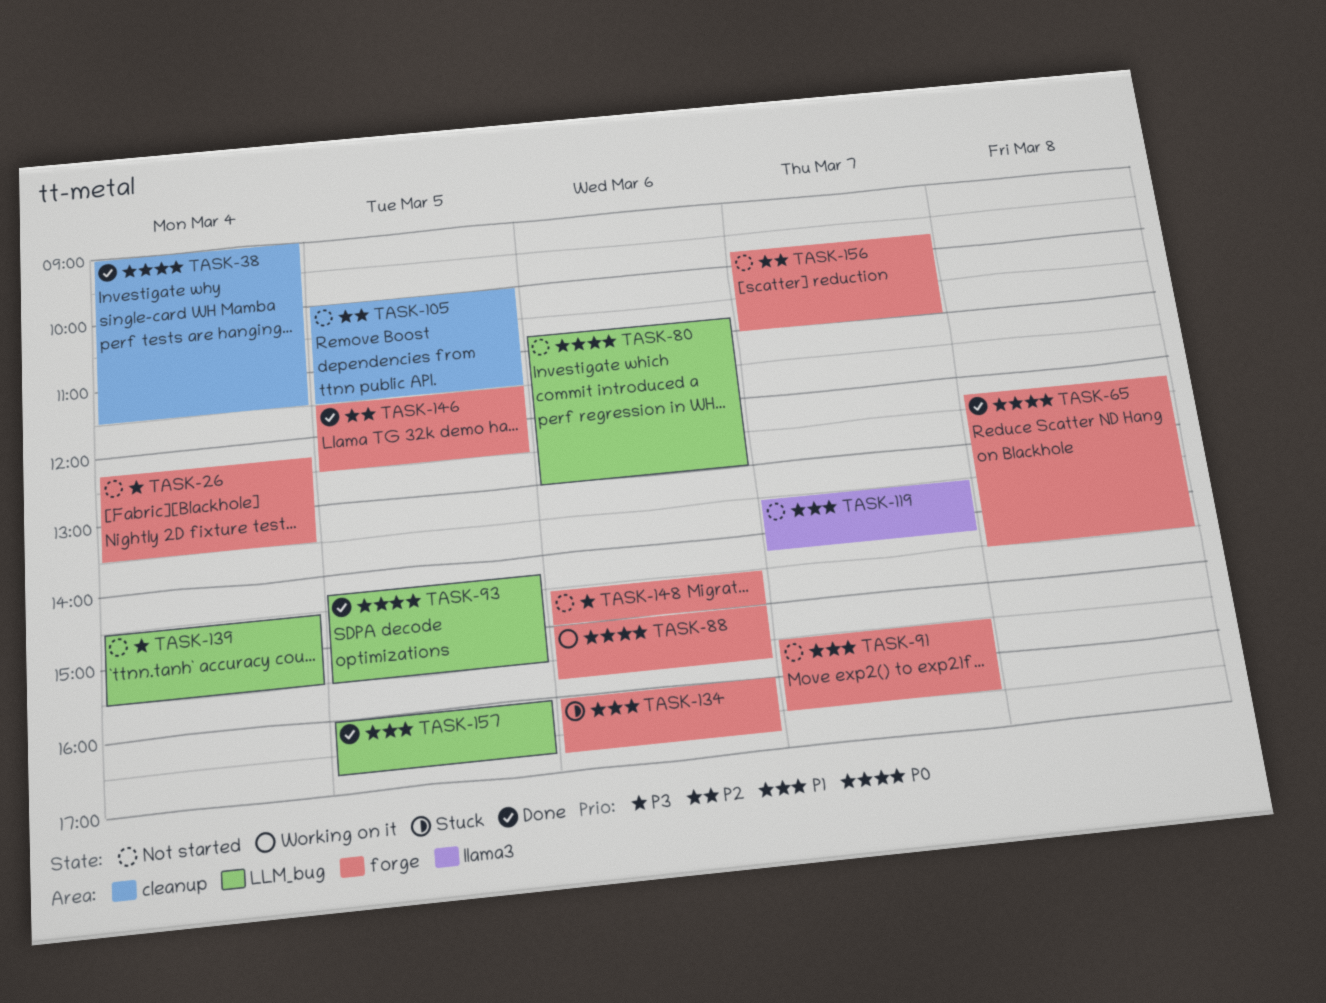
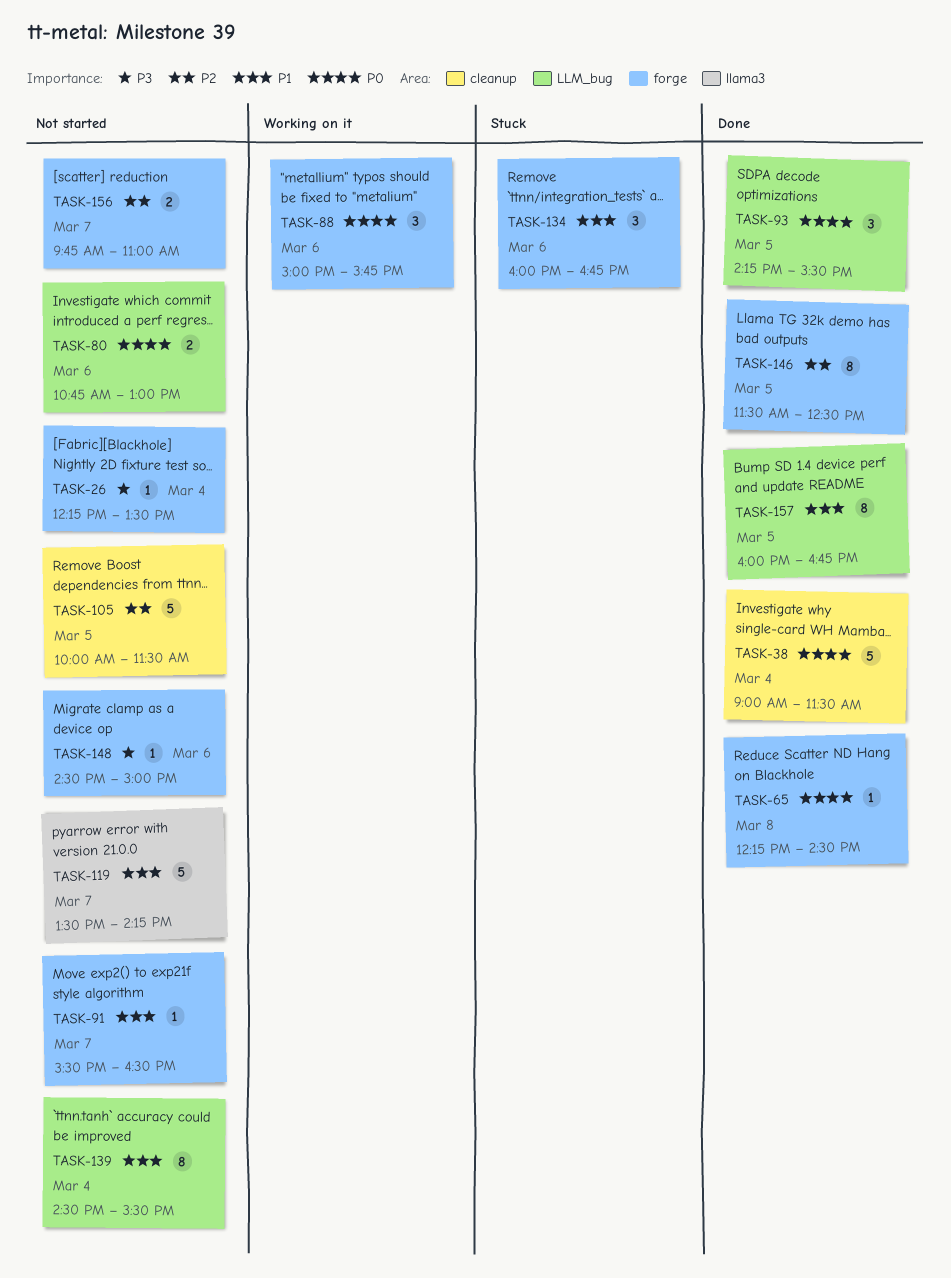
TASK-139, priority: P3 -> P1

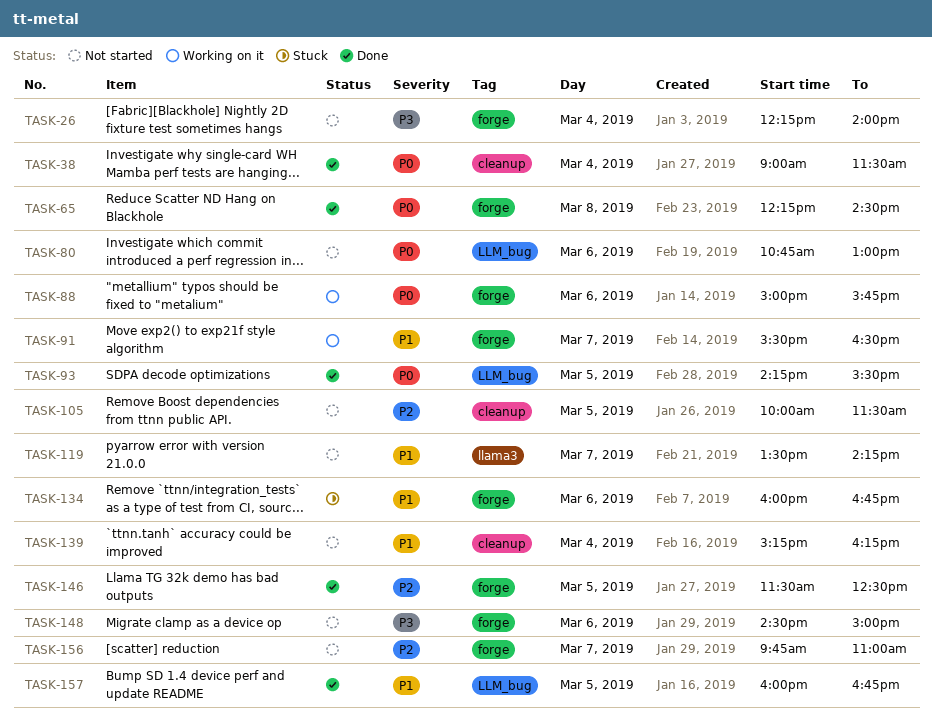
TASK-26, ends: 13:30 -> 14:00
TASK-91, status: Not started -> Working on it
TASK-139, label: LLM_bug -> cleanup
TASK-139, begins: 14:30 -> 15:15
TASK-139, ends: 15:30 -> 16:15

